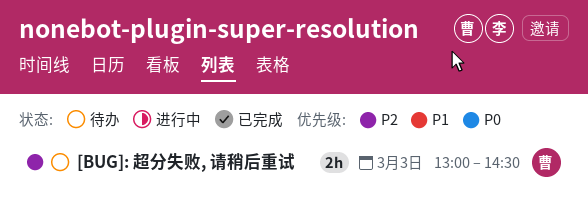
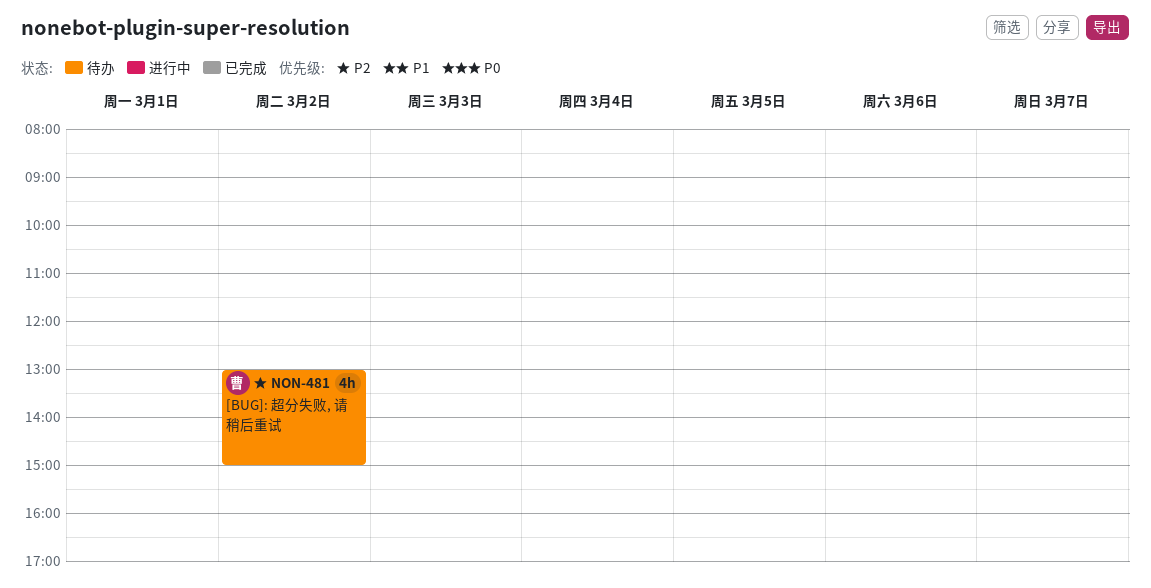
[BUG]: 超分失败, 请稍后重试, estimate: 2h -> 4h
[BUG]: 超分失败, 请稍后重试, day: Mar 3 -> Mar 2
[BUG]: 超分失败, 请稍后重试, ends: 14:30 -> 15:00

